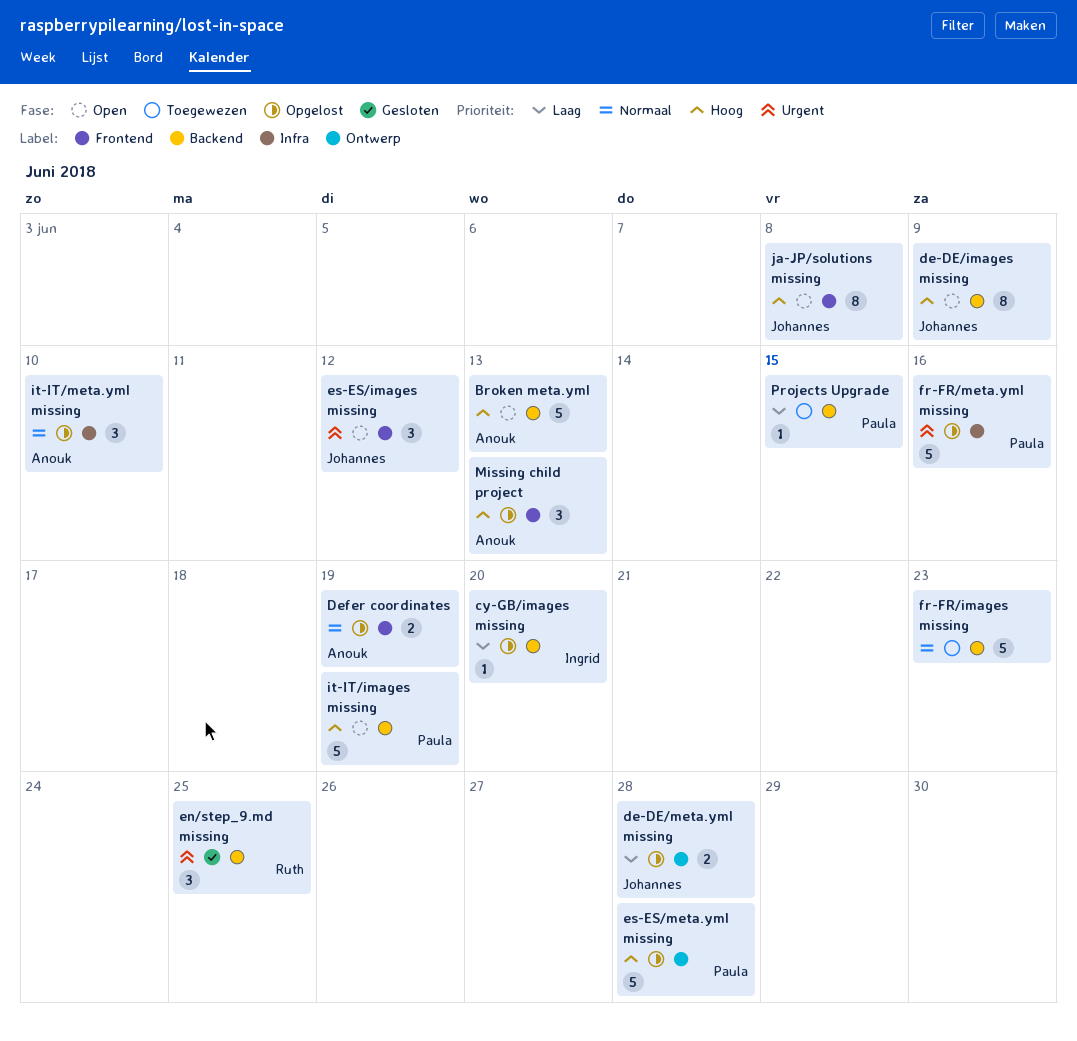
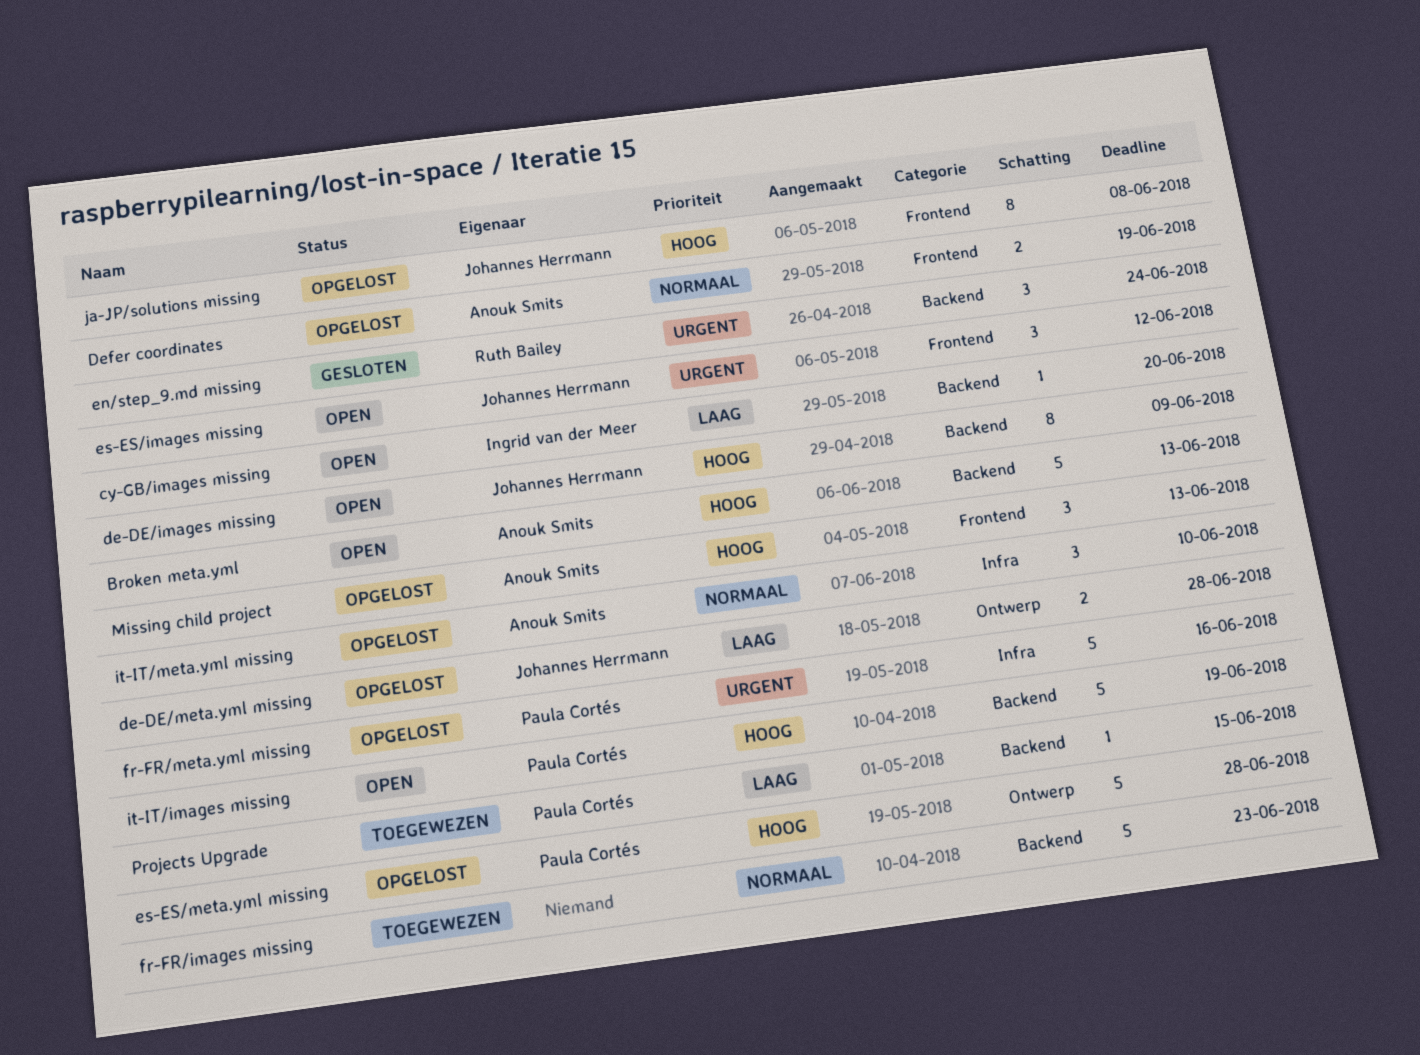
cy-GB/images missing, status: Opgelost -> Open
en/step_9.md missing, due: Jun 25 -> Jun 24
ja-JP/solutions missing, status: Open -> Opgelost

